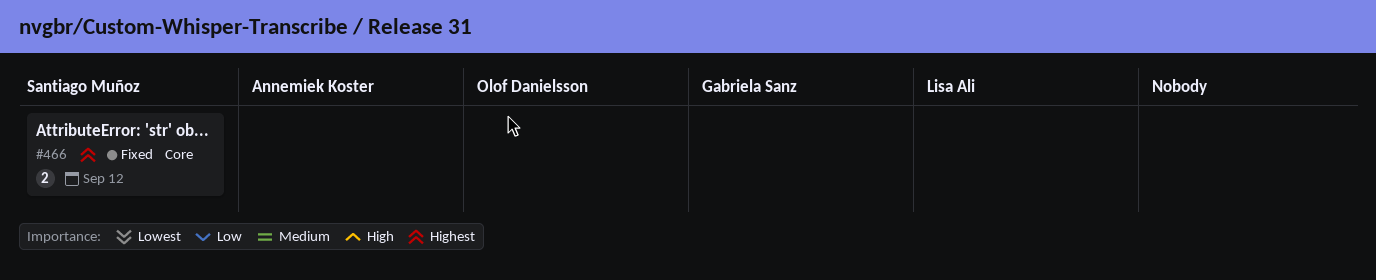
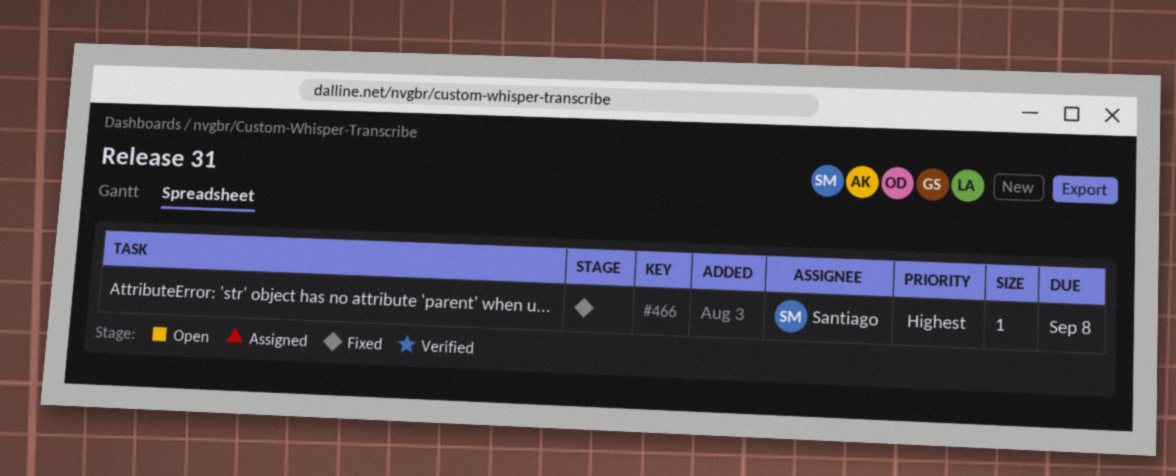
#466, estimate: 2 -> 1
#466, due: Sep 12 -> Sep 8

